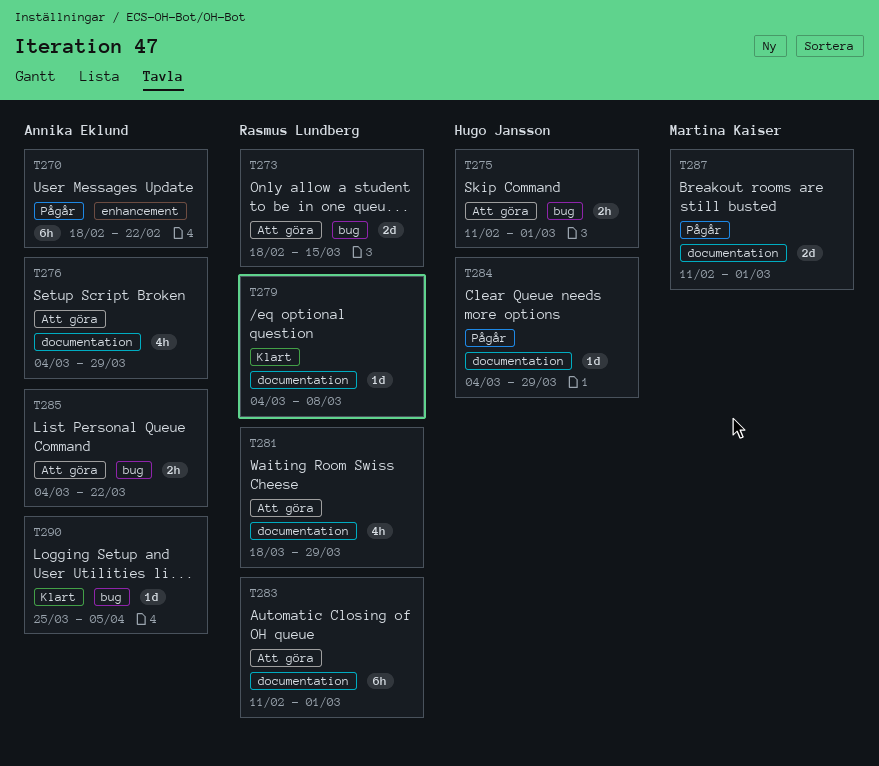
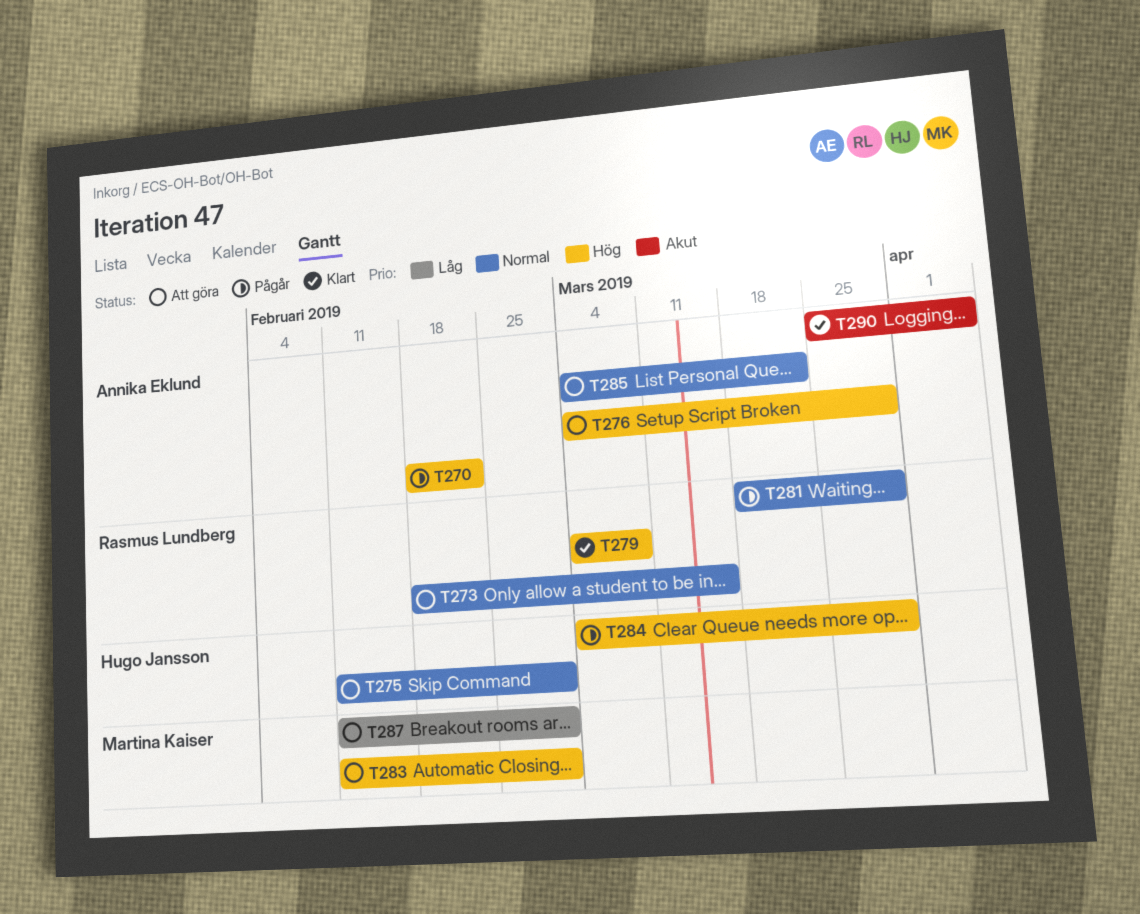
T281, status: Att göra -> Pågår
T283, owner: Rasmus Lundberg -> Martina Kaiser
T287, status: Pågår -> Att göra

